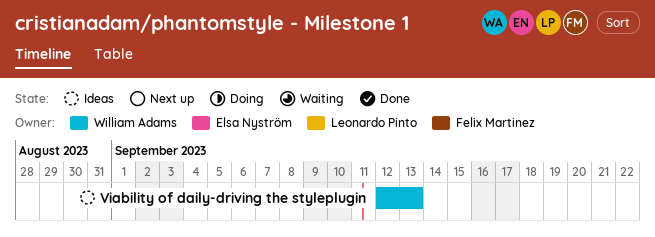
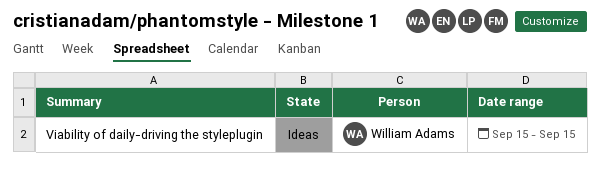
Viability of daily-driving the styleplugin, start: Sep 12 -> Sep 15
Viability of daily-driving the styleplugin, due: Sep 13 -> Sep 15

